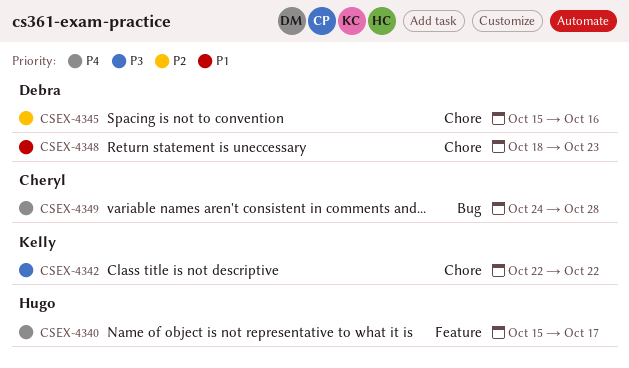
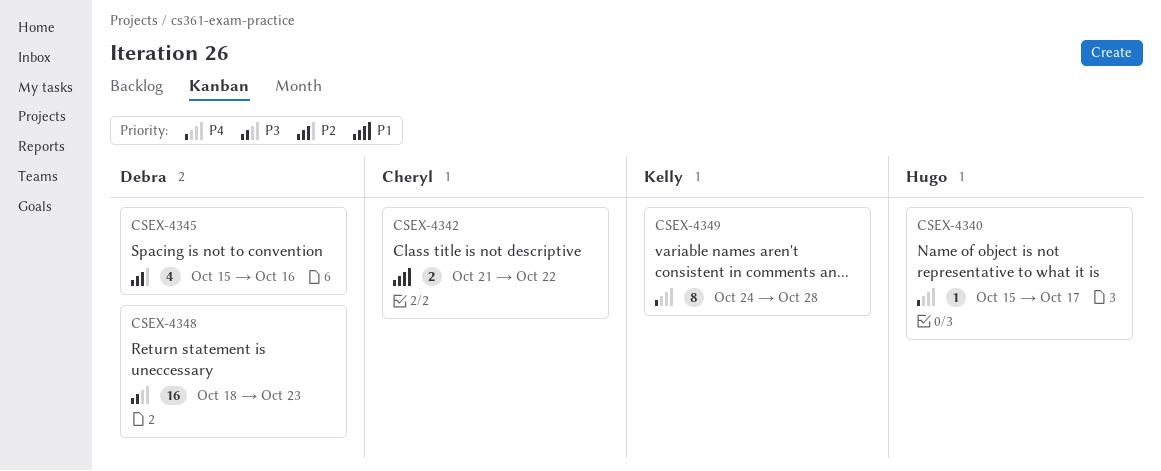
CSEX-4342, owner: Kelly -> Cheryl
CSEX-4342, priority: P3 -> P1
CSEX-4342, start: Oct 22 -> Oct 21
CSEX-4348, priority: P1 -> P3
CSEX-4349, owner: Cheryl -> Kelly

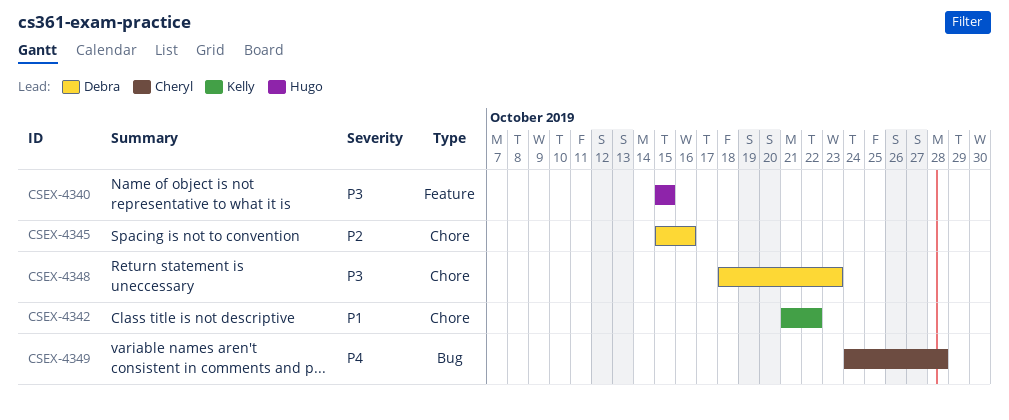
CSEX-4340, priority: P4 -> P3
CSEX-4340, due: Oct 17 -> Oct 15
CSEX-4342, owner: Cheryl -> Kelly
CSEX-4349, owner: Kelly -> Cheryl

